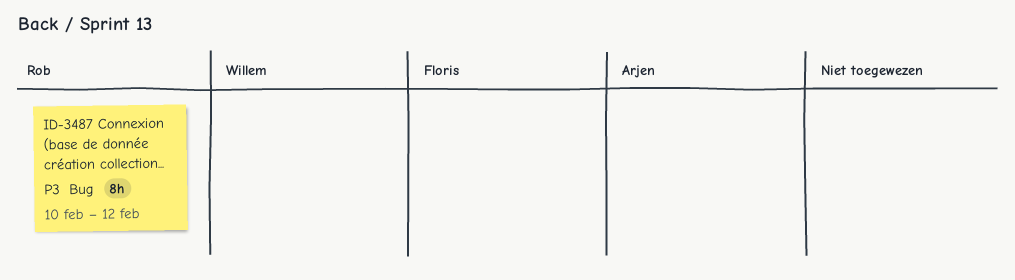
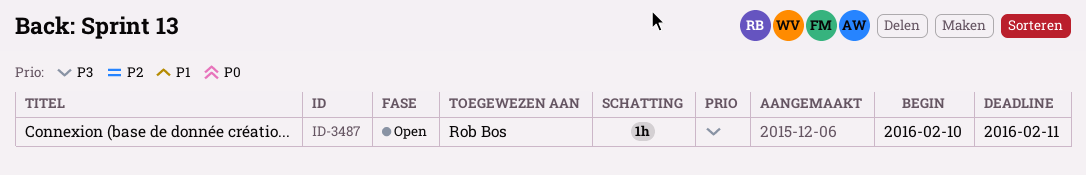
ID-3487, estimate: 8h -> 1h
ID-3487, due: Feb 12 -> Feb 11

